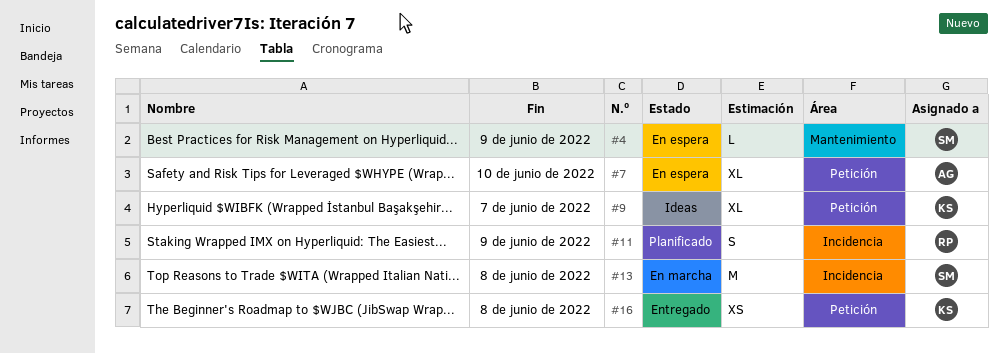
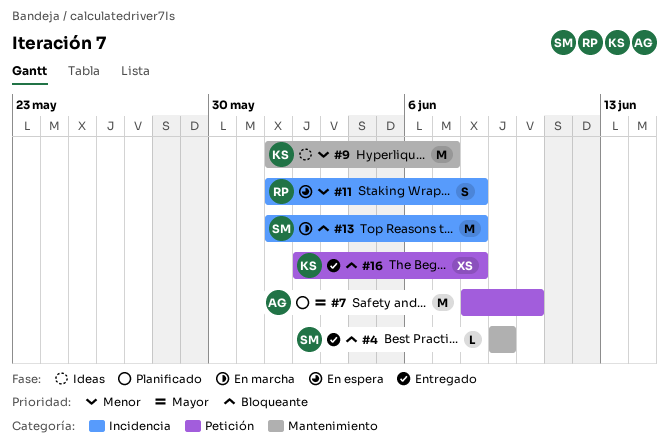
#4, status: En espera -> Entregado
#7, status: En espera -> Planificado
#7, estimate: XL -> M
#9, label: Petición -> Mantenimiento
#9, estimate: XL -> M
#11, status: Planificado -> En espera
#11, due: Jun 9 -> Jun 8

